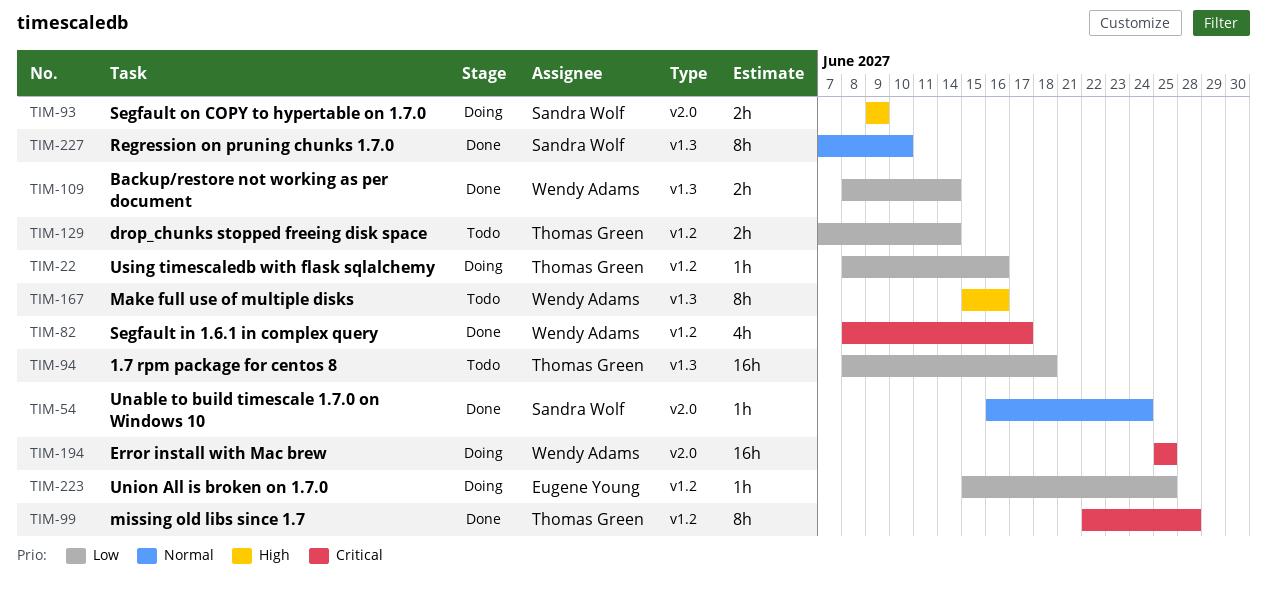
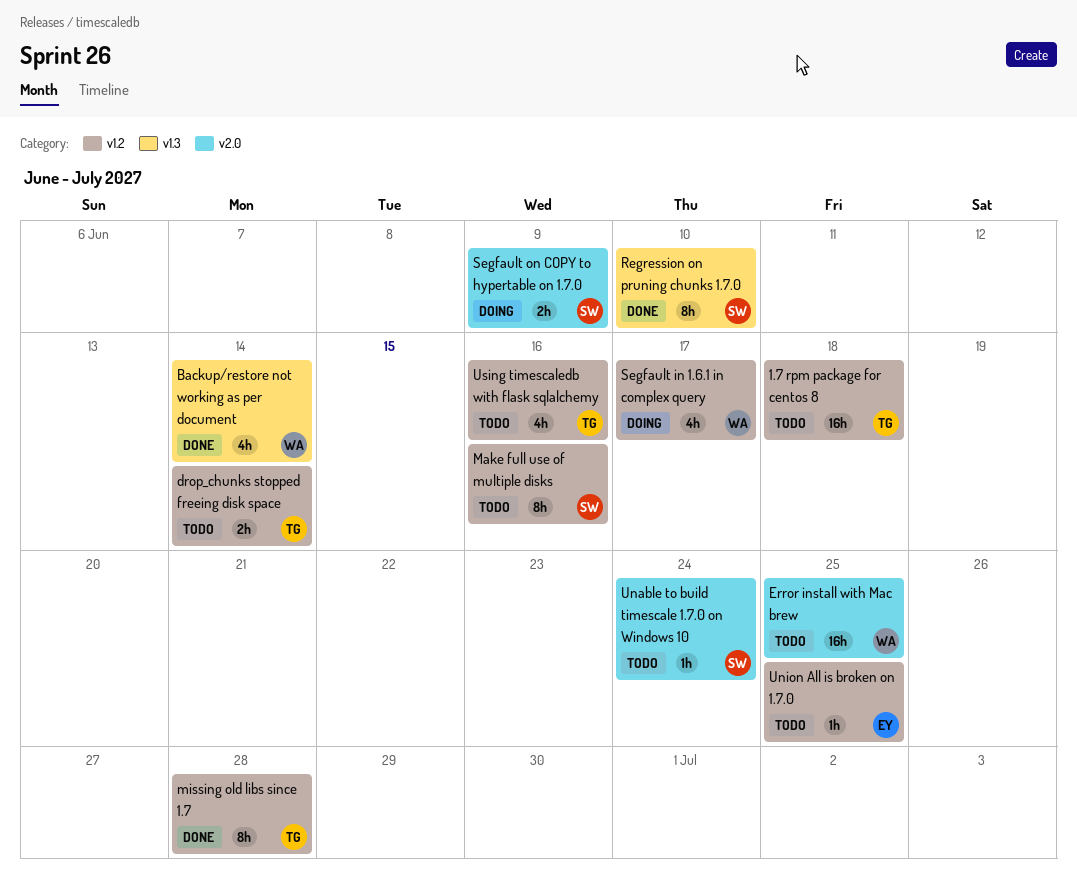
1.7 rpm package for centos 8, label: v1.3 -> v1.2
Backup/restore not working as per document, estimate: 2h -> 4h
Error install with Mac brew, status: Doing -> Todo
Make full use of multiple disks, owner: Wendy Adams -> Sandra Wolf
Make full use of multiple disks, label: v1.3 -> v1.2
Segfault in 1.6.1 in complex query, status: Done -> Doing
Unable to build timescale 1.7.0 on Windows 10, status: Done -> Todo
Union All is broken on 1.7.0, status: Doing -> Todo
Using timescaledb with flask sqlalchemy, status: Doing -> Todo
Using timescaledb with flask sqlalchemy, estimate: 1h -> 4h

